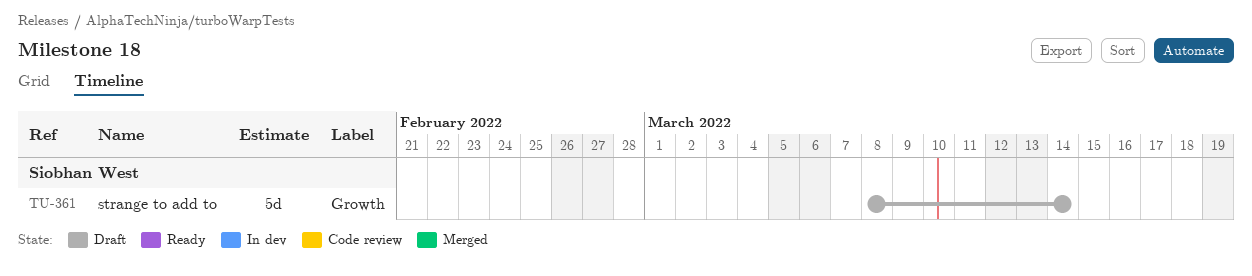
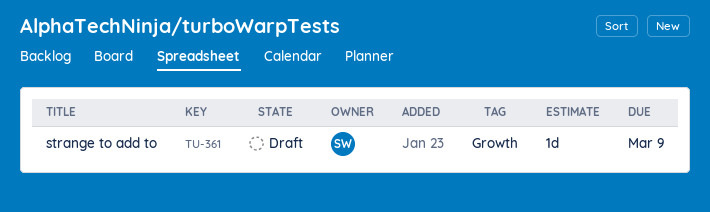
TU-361, estimate: 5d -> 1d
TU-361, due: Mar 14 -> Mar 9

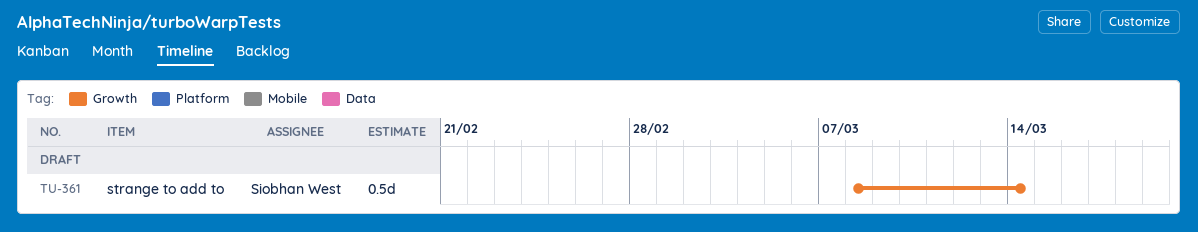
TU-361, estimate: 1d -> 0.5d
TU-361, due: Mar 9 -> Mar 14

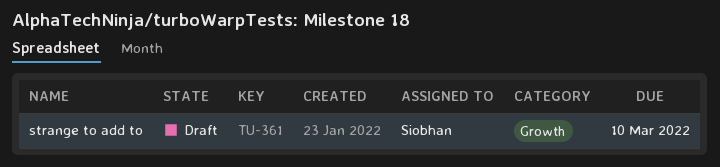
TU-361, due: Mar 14 -> Mar 10

